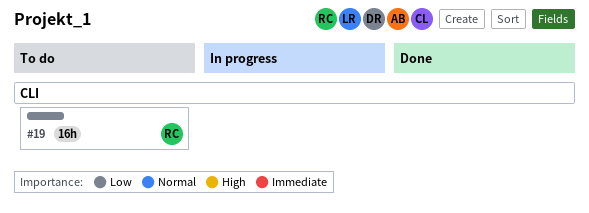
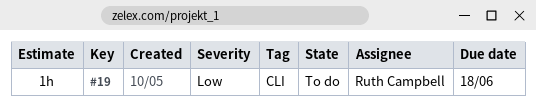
#19, estimate: 16h -> 1h

